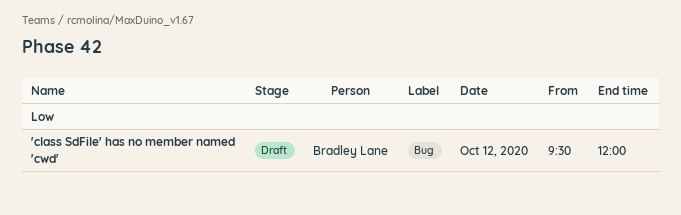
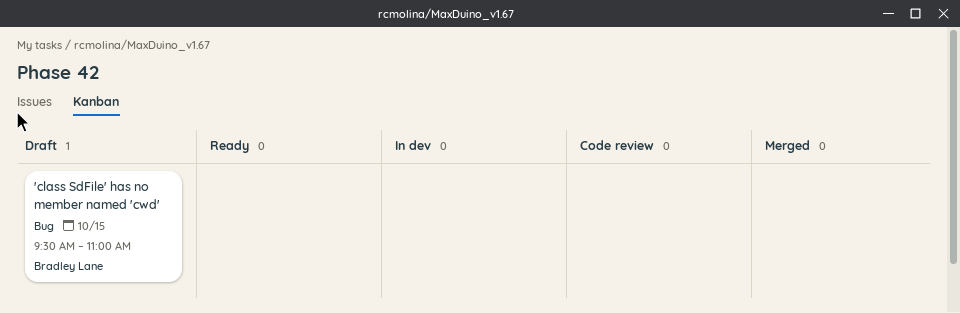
'class SdFile' has no member named 'cwd', day: Oct 12 -> Oct 15
'class SdFile' has no member named 'cwd', ends: 12:00 -> 11:00

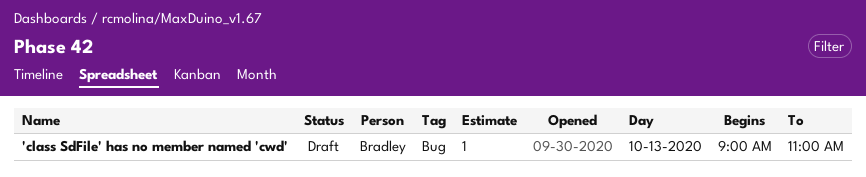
'class SdFile' has no member named 'cwd', day: Oct 15 -> Oct 13
'class SdFile' has no member named 'cwd', begins: 09:30 -> 09:00

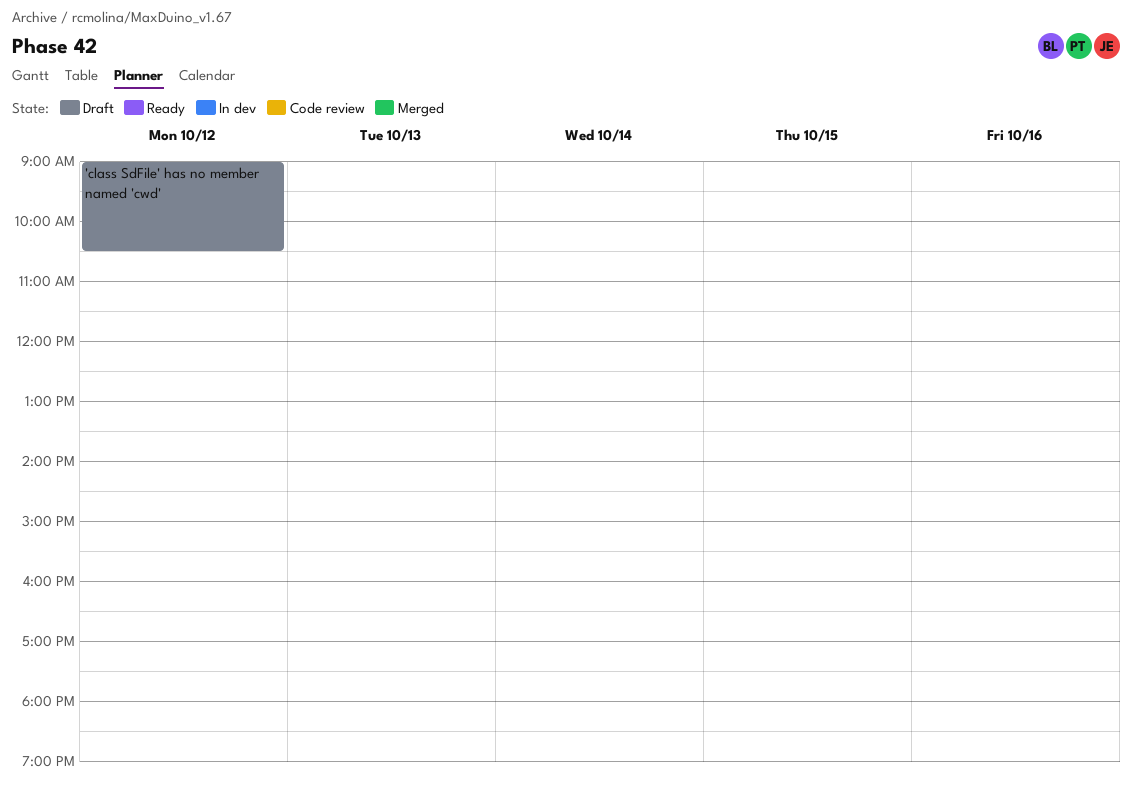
'class SdFile' has no member named 'cwd', day: Oct 13 -> Oct 12
'class SdFile' has no member named 'cwd', ends: 11:00 -> 10:30

